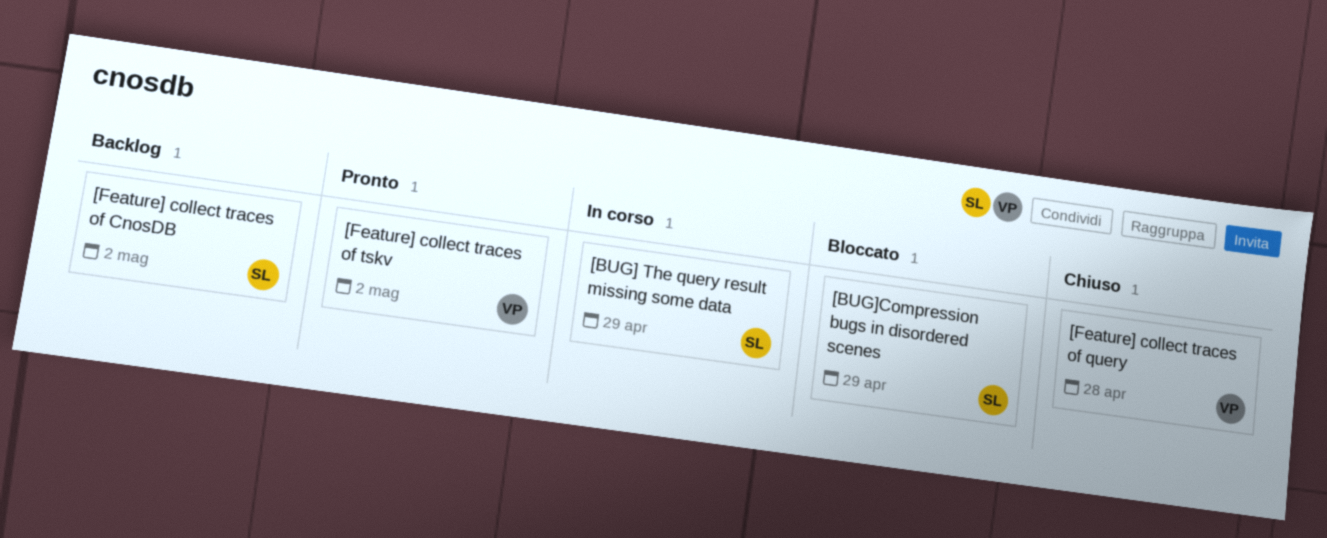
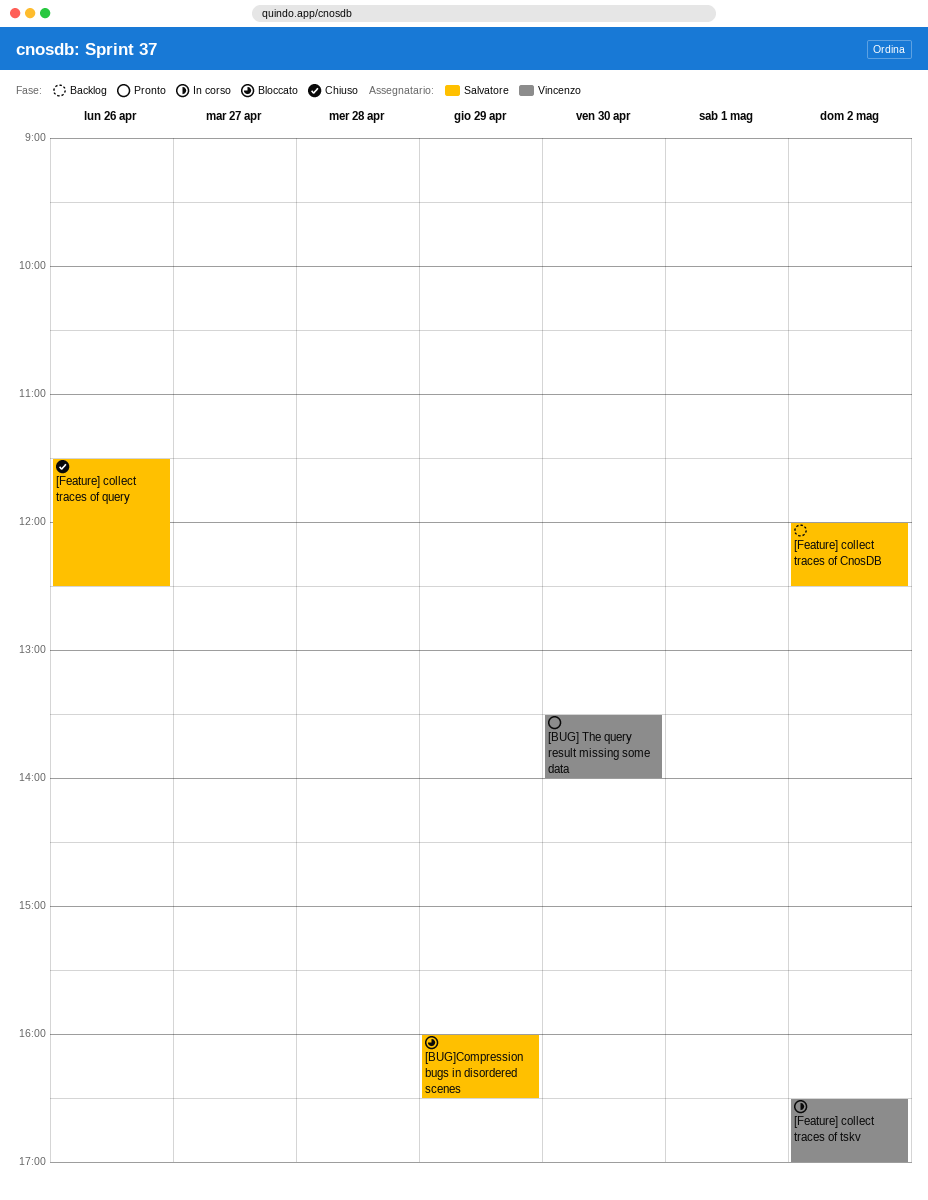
[BUG] The query result missing some data, status: In corso -> Pronto
[BUG] The query result missing some data, owner: Salvatore -> Vincenzo
[BUG] The query result missing some data, day: Apr 29 -> Apr 30
[Feature] collect traces of query, owner: Vincenzo -> Salvatore
[Feature] collect traces of query, day: Apr 28 -> Apr 26
[Feature] collect traces of tskv, status: Pronto -> In corso

